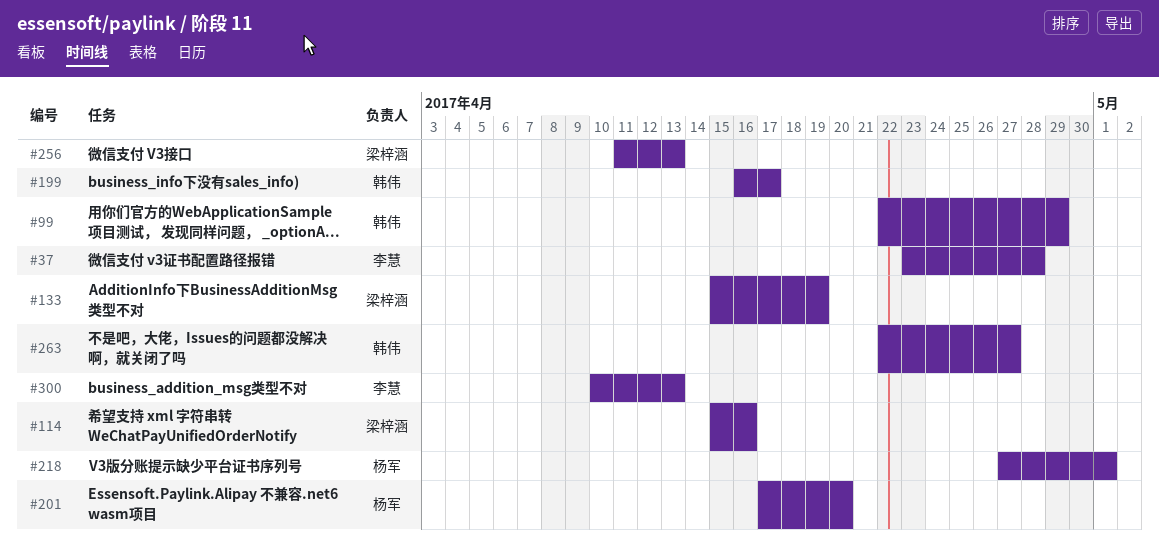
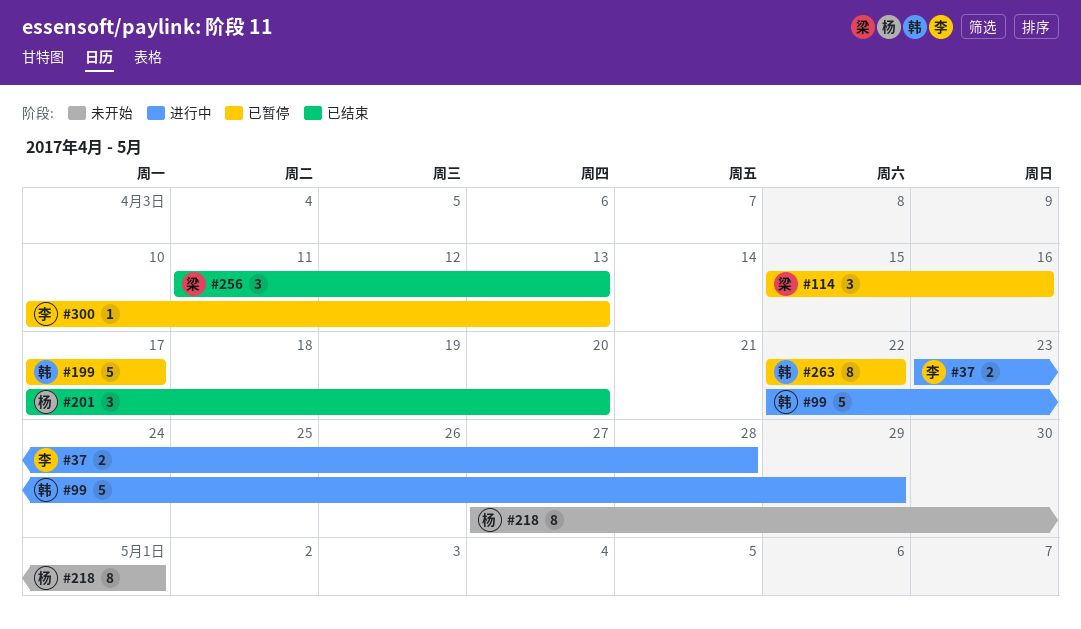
#133: present -> none
#199, start: Apr 16 -> Apr 17
#263, due: Apr 27 -> Apr 22

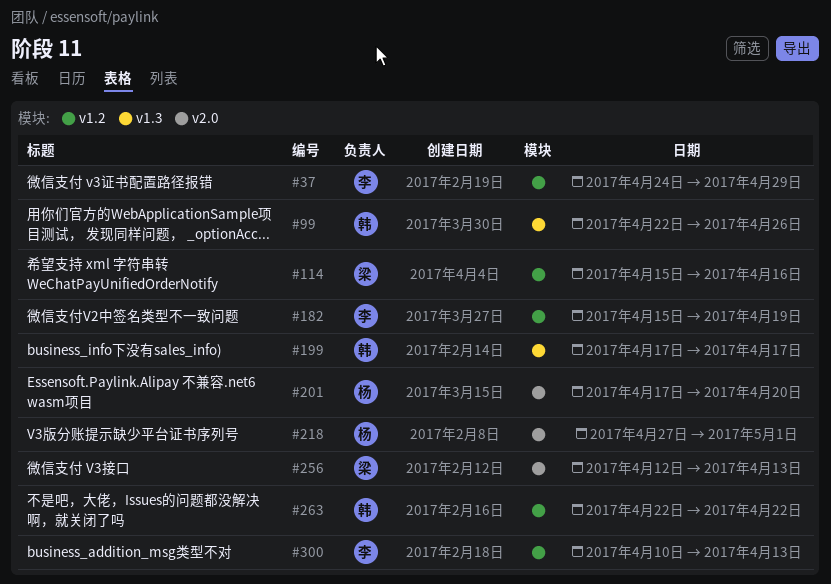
#37, start: Apr 23 -> Apr 24
#37, due: Apr 28 -> Apr 29
#99, due: Apr 29 -> Apr 26
#182: none -> present
#256, start: Apr 11 -> Apr 12

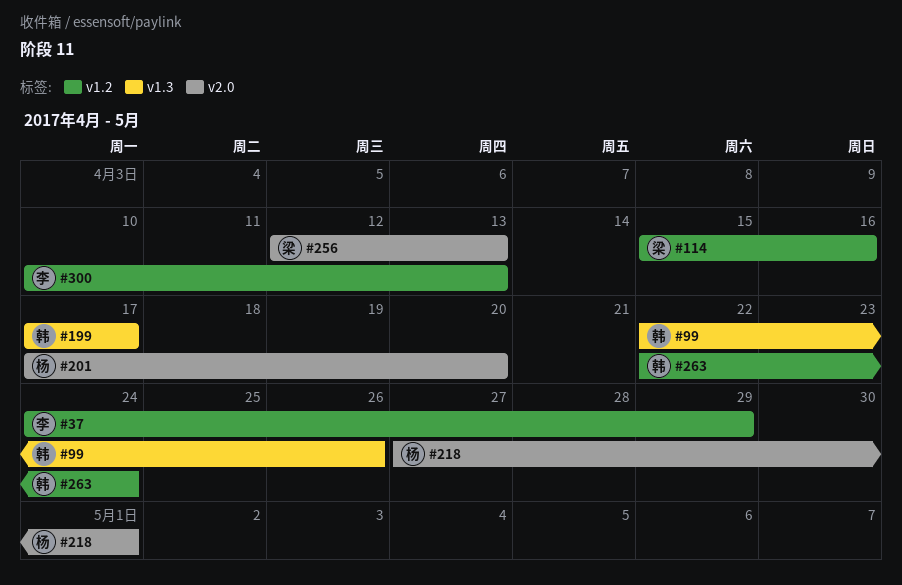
#182: present -> none
#263, due: Apr 22 -> Apr 24

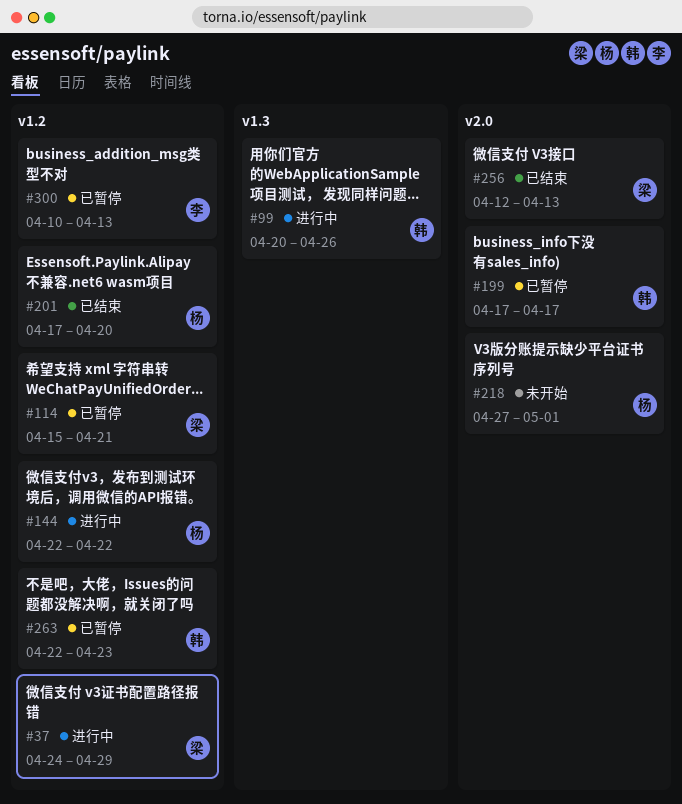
#37, owner: 李 -> 梁
#99, start: Apr 22 -> Apr 20
#114, due: Apr 16 -> Apr 21
#144: none -> present
#199, label: v1.3 -> v2.0
#201, label: v2.0 -> v1.2
#263, due: Apr 24 -> Apr 23

